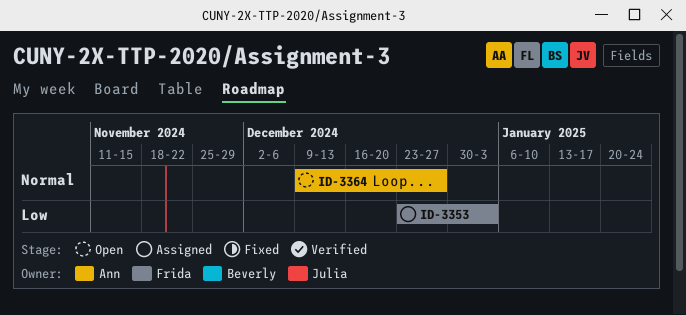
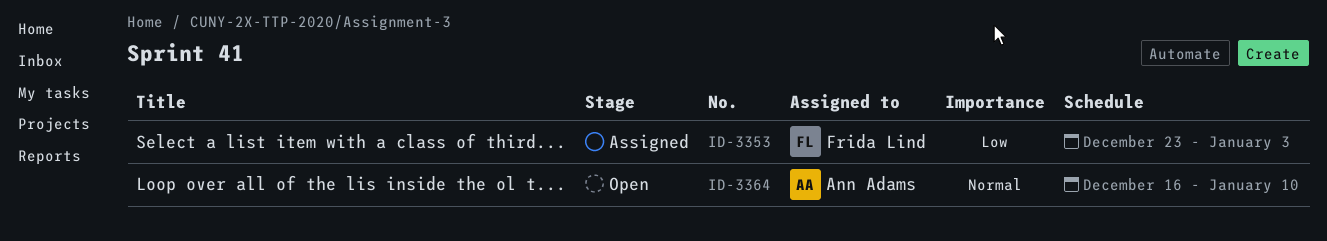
ID-3364, start: Dec 9 -> Dec 16
ID-3364, due: Dec 27 -> Jan 10

